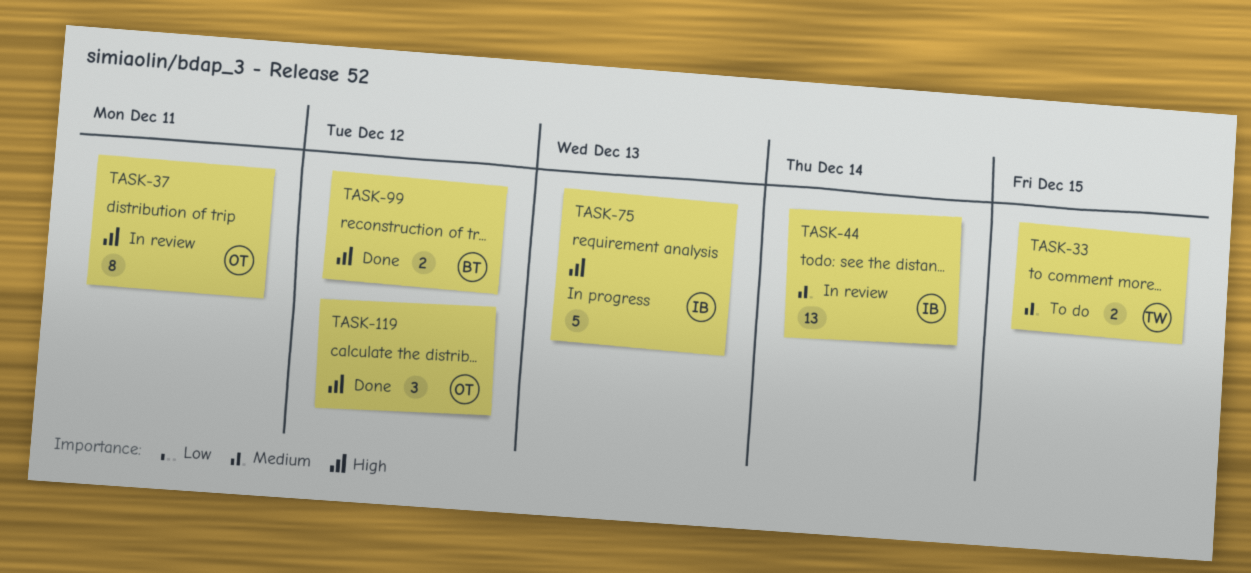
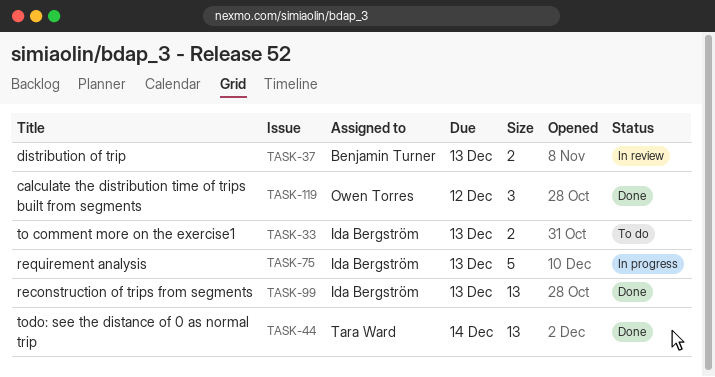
TASK-33, owner: Tara Ward -> Ida Bergström
TASK-33, due: Dec 15 -> Dec 13
TASK-37, owner: Owen Torres -> Benjamin Turner
TASK-37, estimate: 8 -> 2
TASK-37, due: Dec 11 -> Dec 13
TASK-44, status: In review -> Done
TASK-44, owner: Ida Bergström -> Tara Ward
TASK-99, owner: Benjamin Turner -> Ida Bergström
TASK-99, estimate: 2 -> 13
TASK-99, due: Dec 12 -> Dec 13

